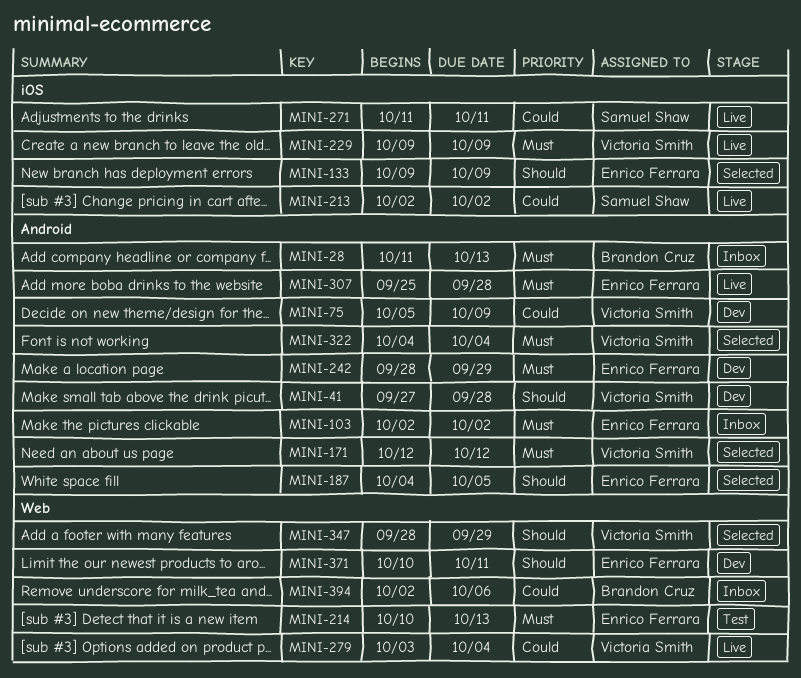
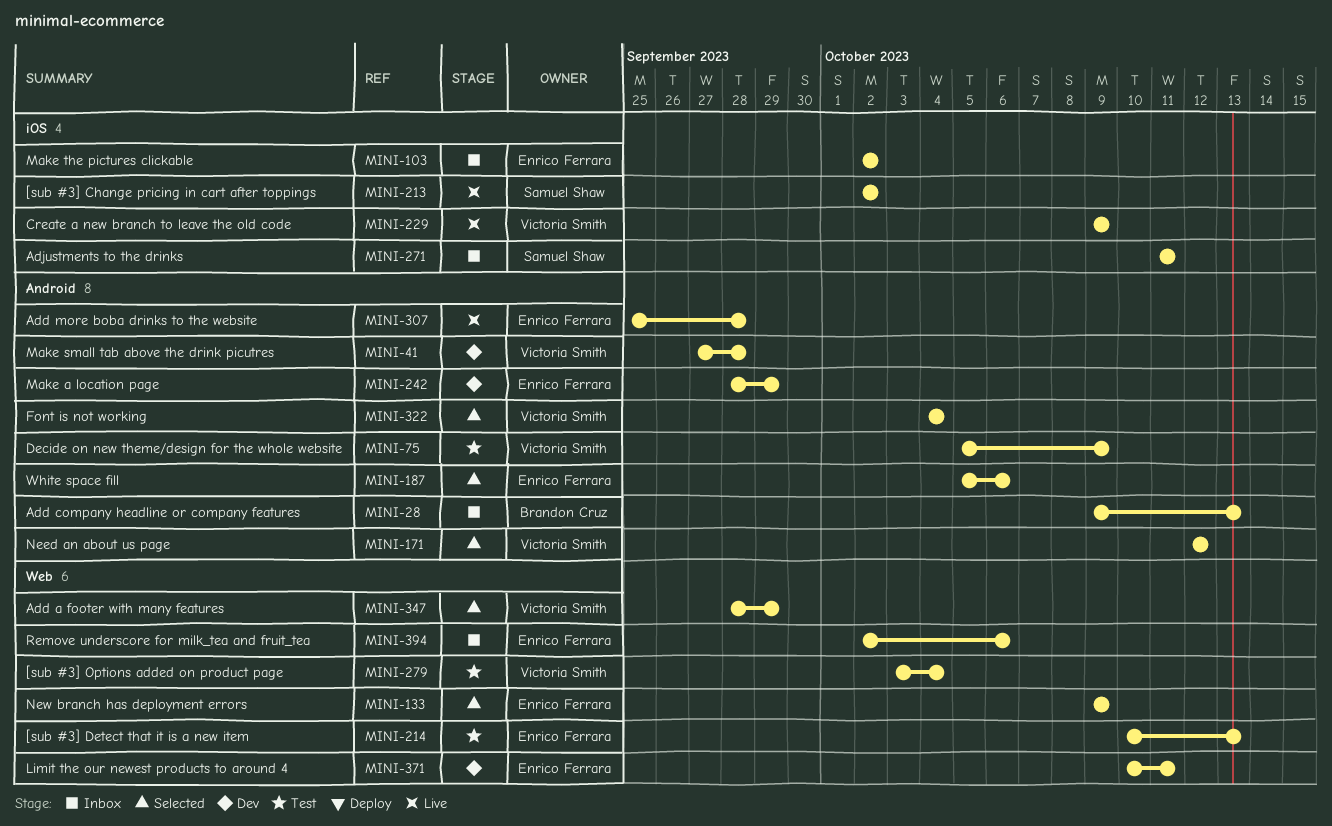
MINI-28, start: Oct 11 -> Oct 9
MINI-75, status: Dev -> Test
MINI-103, label: Android -> iOS
MINI-133, label: iOS -> Web
MINI-187, start: Oct 4 -> Oct 5
MINI-187, due: Oct 5 -> Oct 6
MINI-271, status: Live -> Inbox
MINI-279, status: Live -> Test
MINI-394, owner: Brandon Cruz -> Enrico Ferrara

